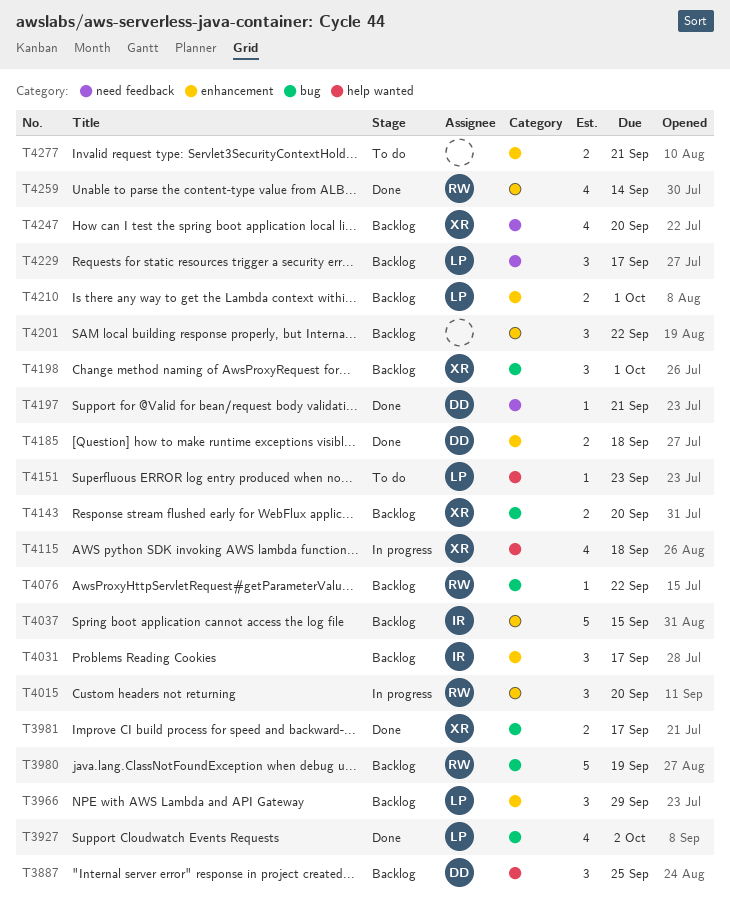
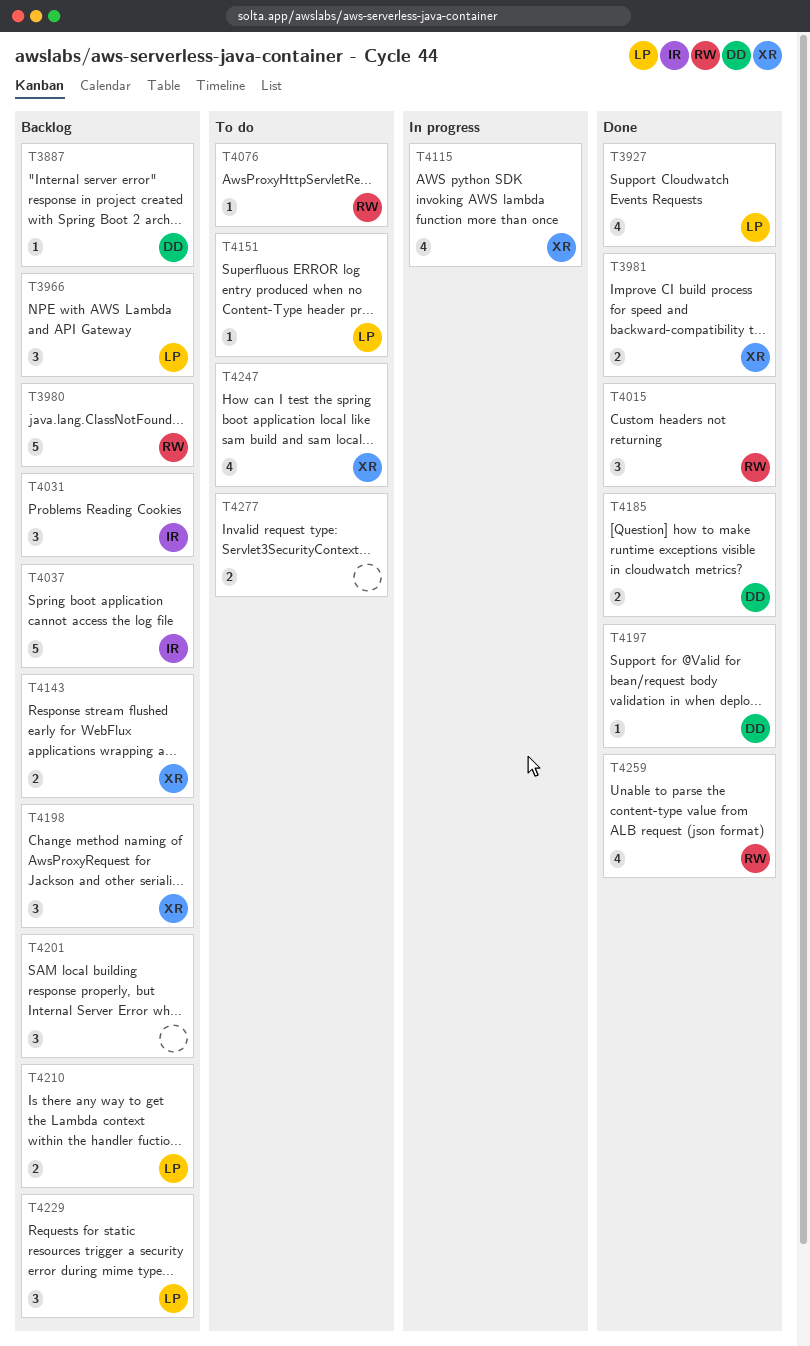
T3887, estimate: 3 -> 1
T4015, status: In progress -> Done
T4076, status: Backlog -> To do
T4247, status: Backlog -> To do

